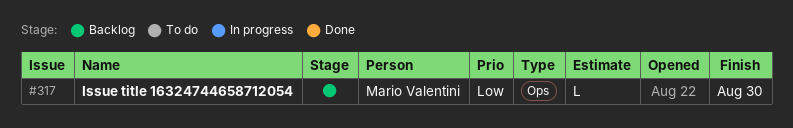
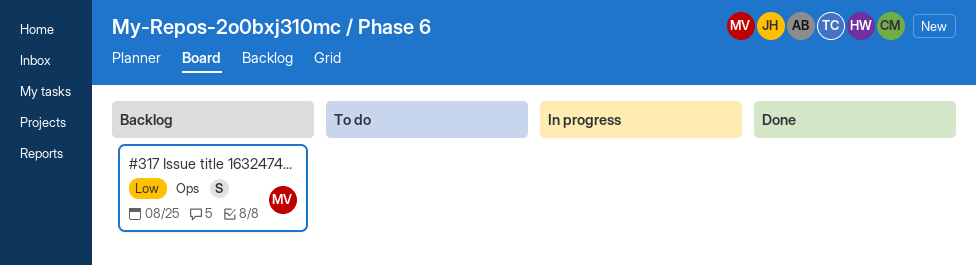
#317, estimate: L -> S
#317, due: Aug 30 -> Aug 25

